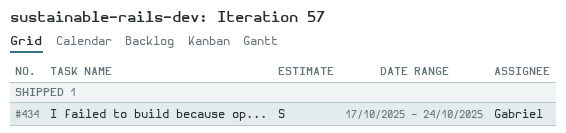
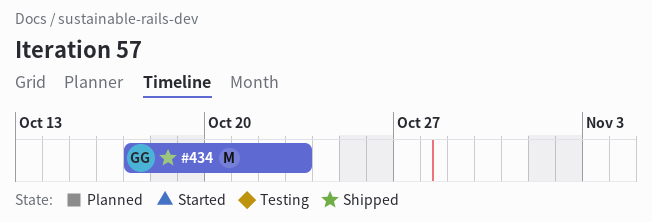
#434, estimate: S -> M
#434, due: Oct 24 -> Oct 23

